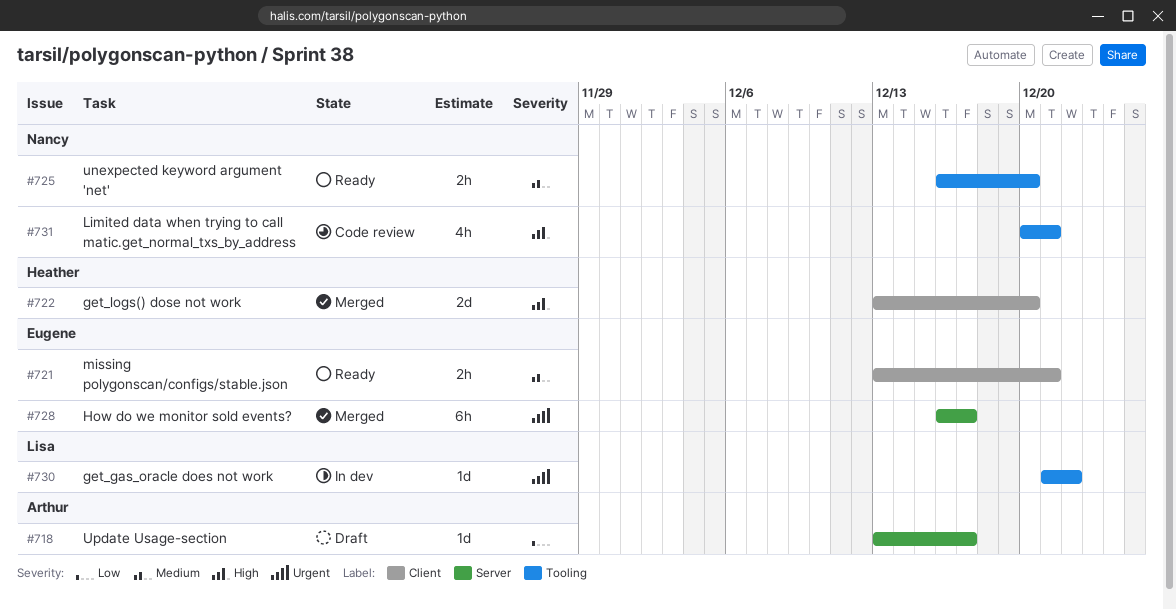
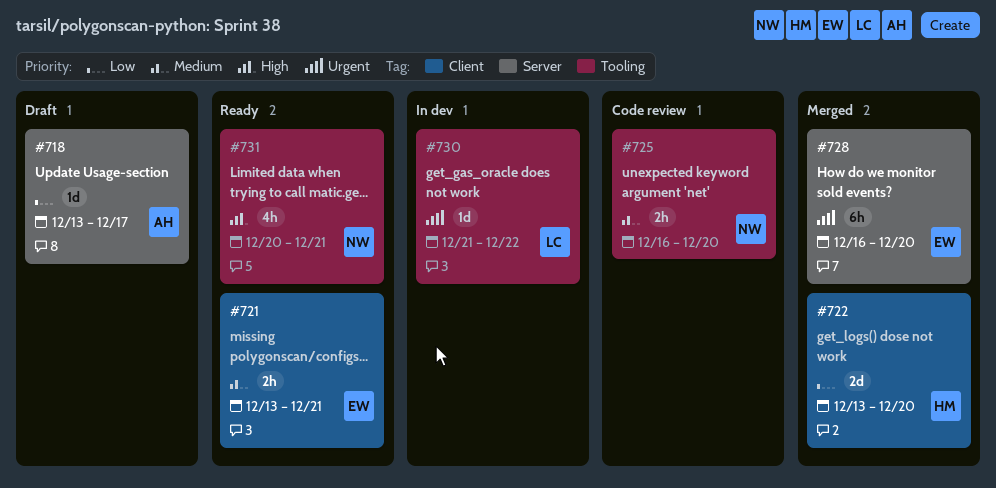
#722, priority: High -> Low
#725, status: Ready -> Code review
#728, due: Dec 17 -> Dec 20
#731, status: Code review -> Ready

